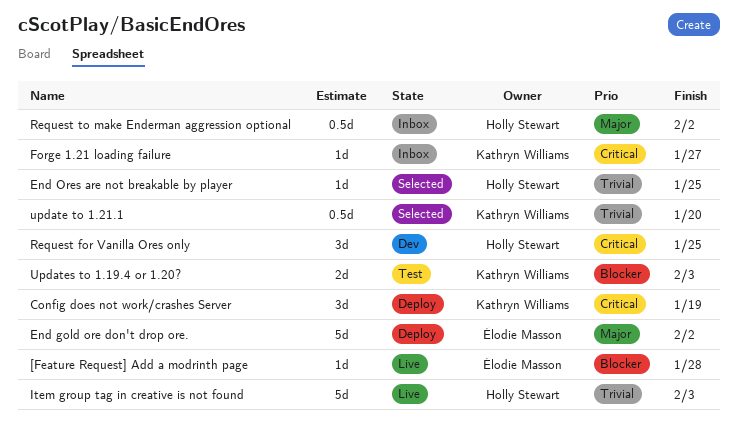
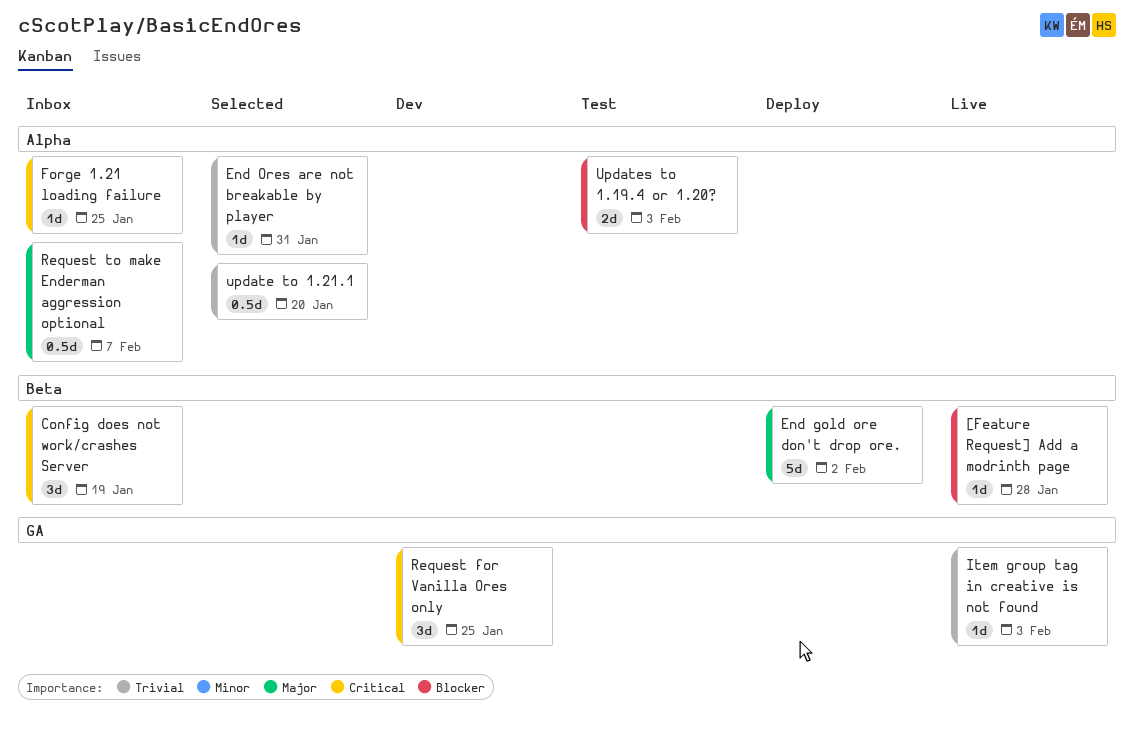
Config does not work/crashes Server, status: Deploy -> Inbox
End Ores are not breakable by player, due: Jan 25 -> Jan 31
Forge 1.21 loading failure, due: Jan 27 -> Jan 25
Item group tag in creative is not found, estimate: 5d -> 1d
Request to make Enderman aggression optional, due: Feb 2 -> Feb 7

